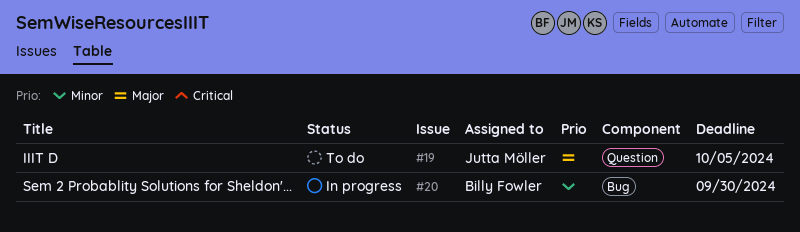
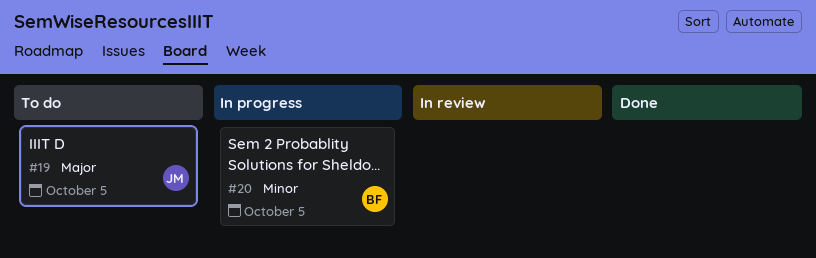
#20, due: Sep 30 -> Oct 5

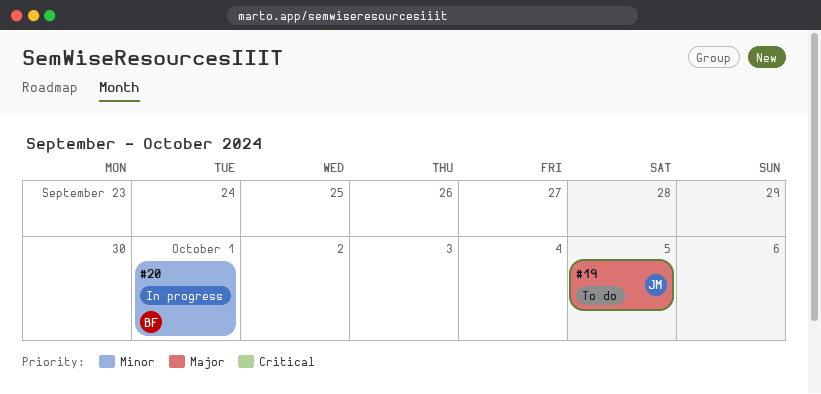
#20, due: Oct 5 -> Oct 1

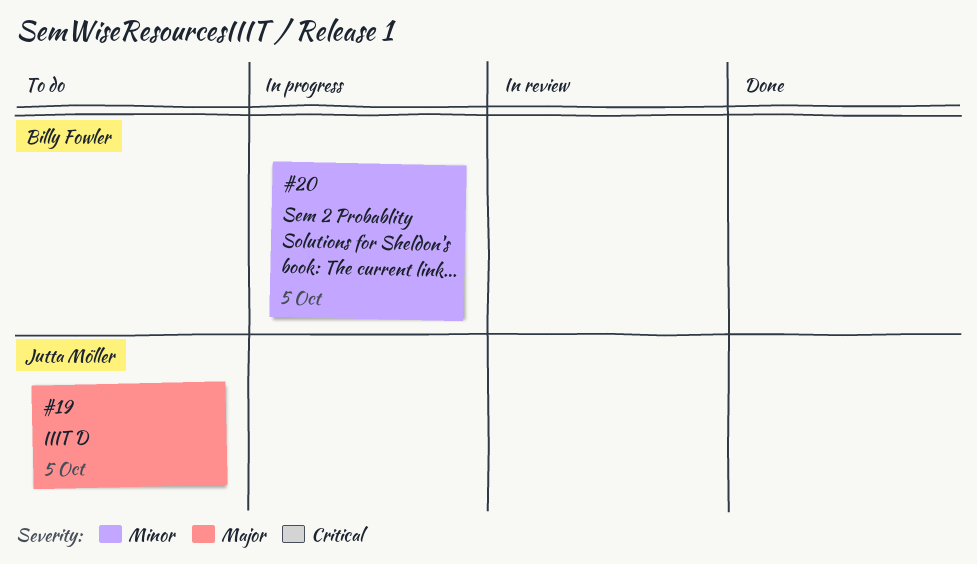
#20, due: Oct 1 -> Oct 5

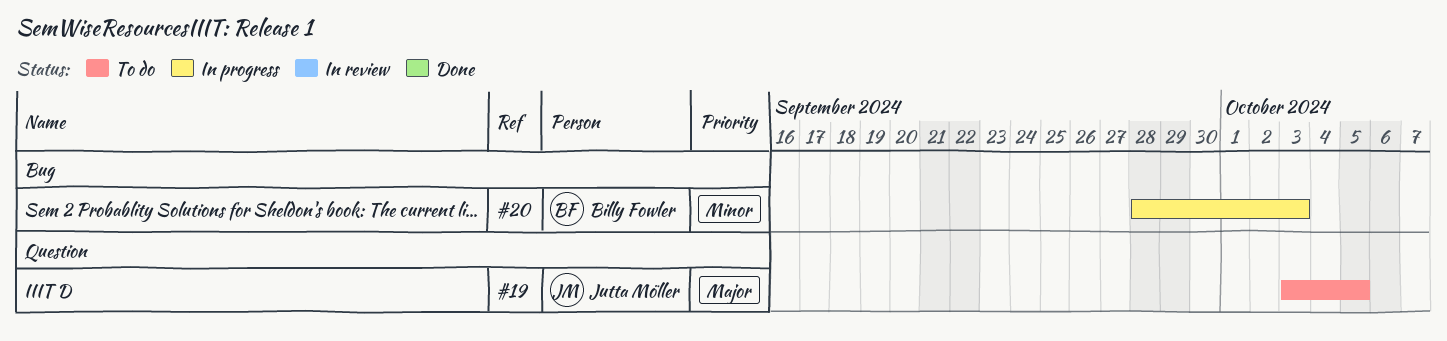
#20, due: Oct 5 -> Oct 3

